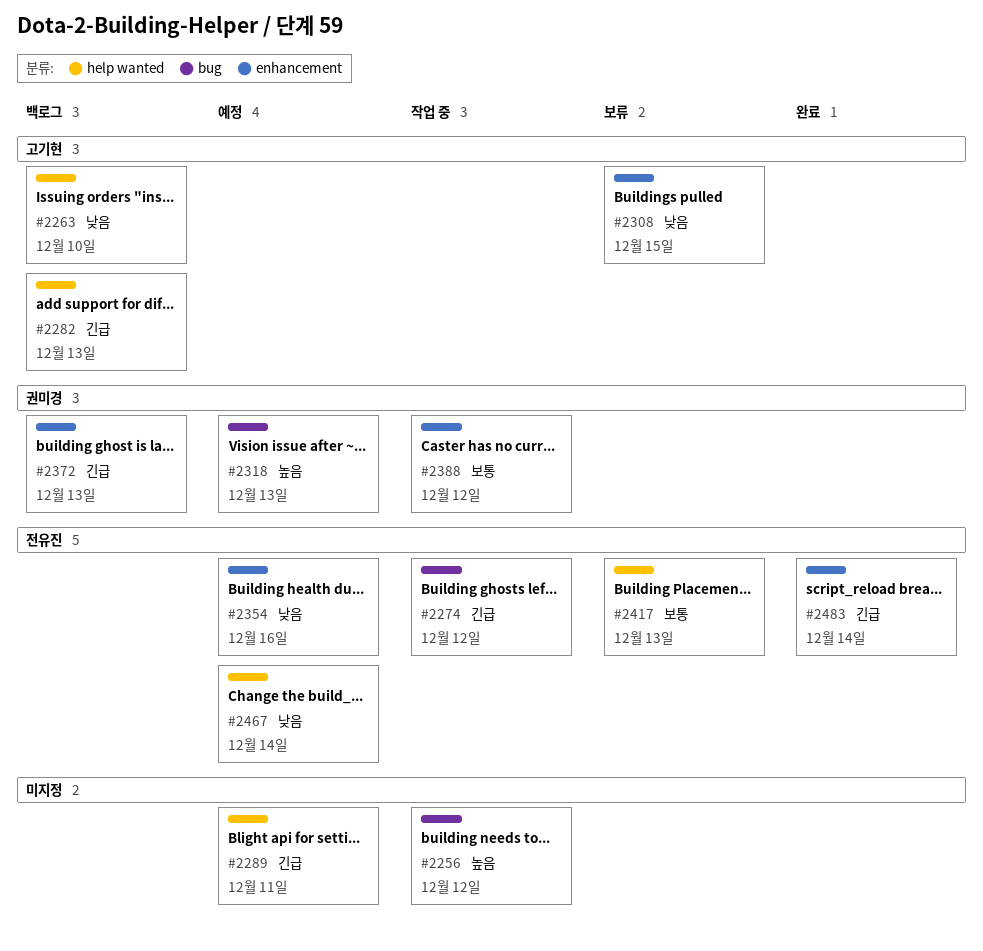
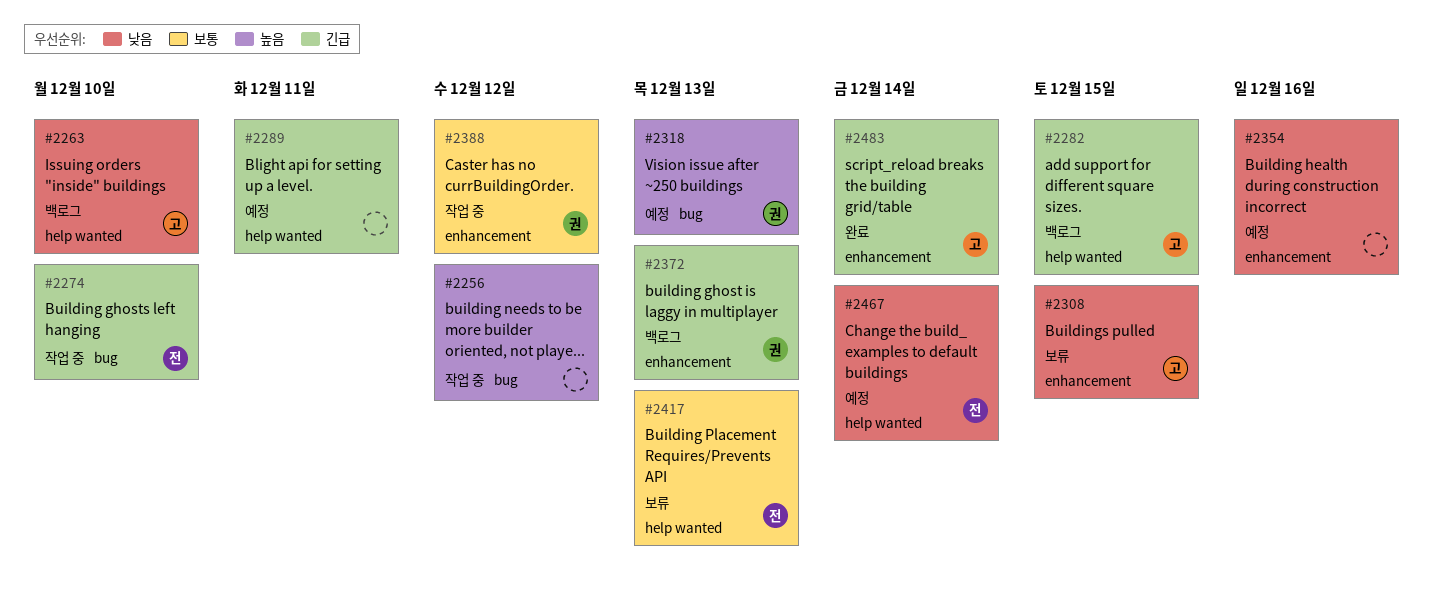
#2274, due: Dec 12 -> Dec 10
#2282, due: Dec 13 -> Dec 15
#2354, owner: 전유진 -> none
#2483, owner: 전유진 -> 고기현

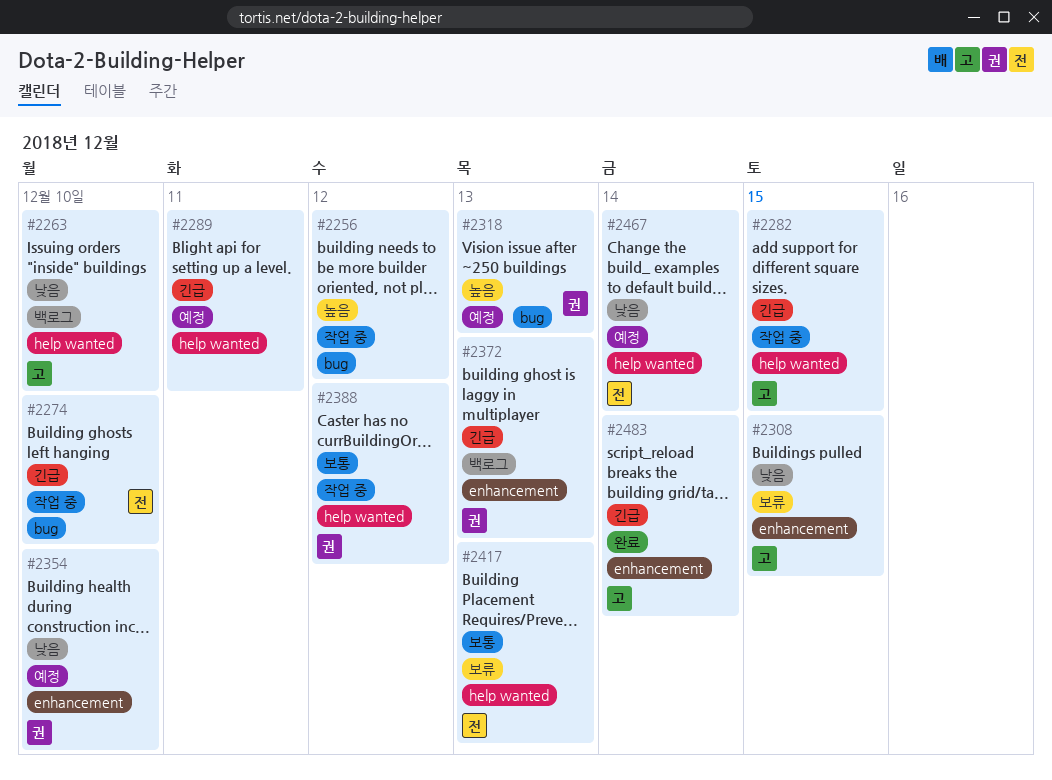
#2282, status: 백로그 -> 작업 중
#2354, owner: none -> 권
#2354, due: Dec 16 -> Dec 10
#2388, label: enhancement -> help wanted

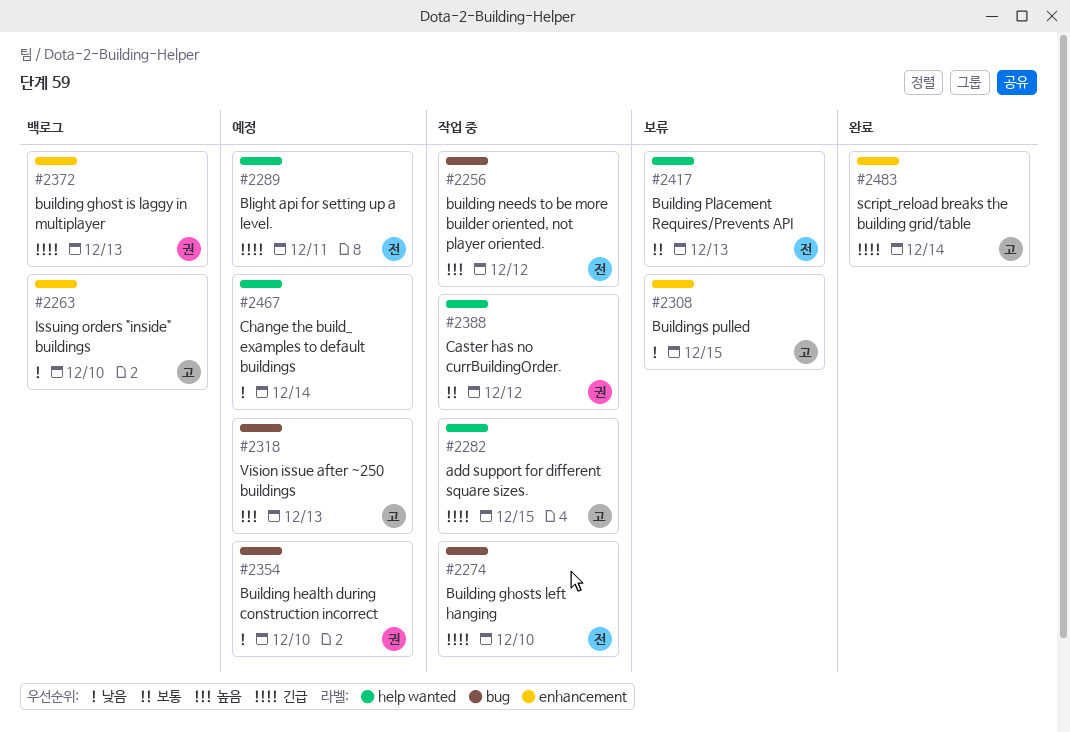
#2256, owner: none -> 전
#2263, label: help wanted -> enhancement
#2289, owner: none -> 전
#2318, owner: 권 -> 고
#2354, label: enhancement -> bug
#2467, owner: 전 -> none

